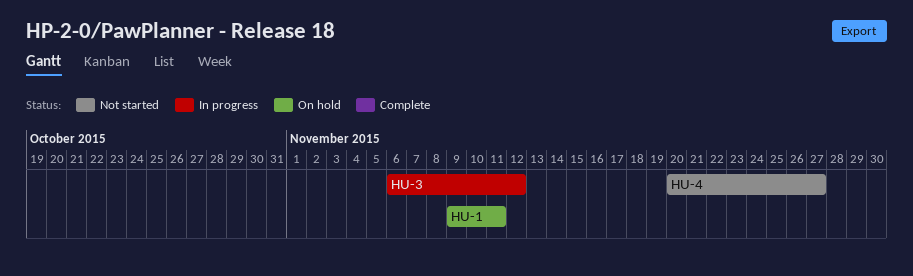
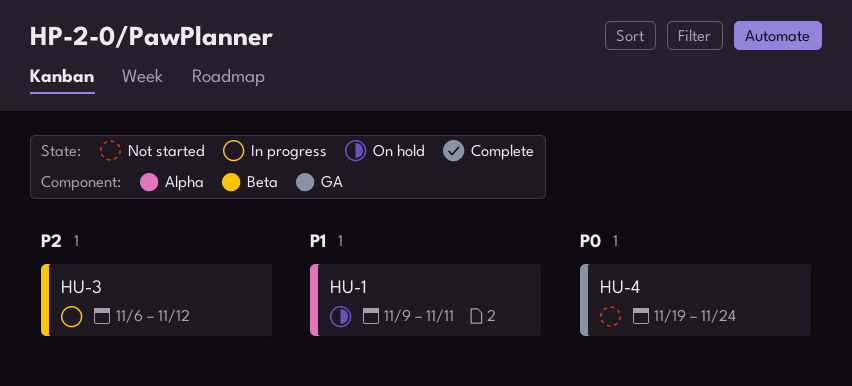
HU-4, start: Nov 20 -> Nov 19
HU-4, due: Nov 27 -> Nov 24

